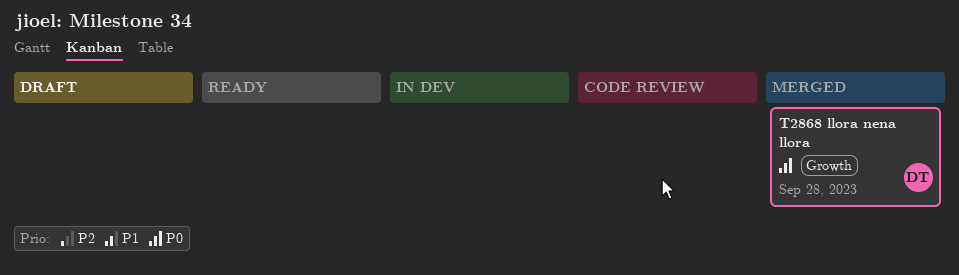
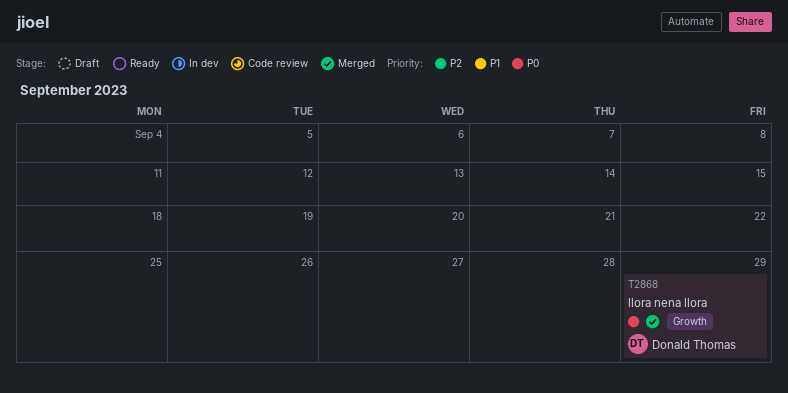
T2868, due: Sep 28 -> Sep 29

